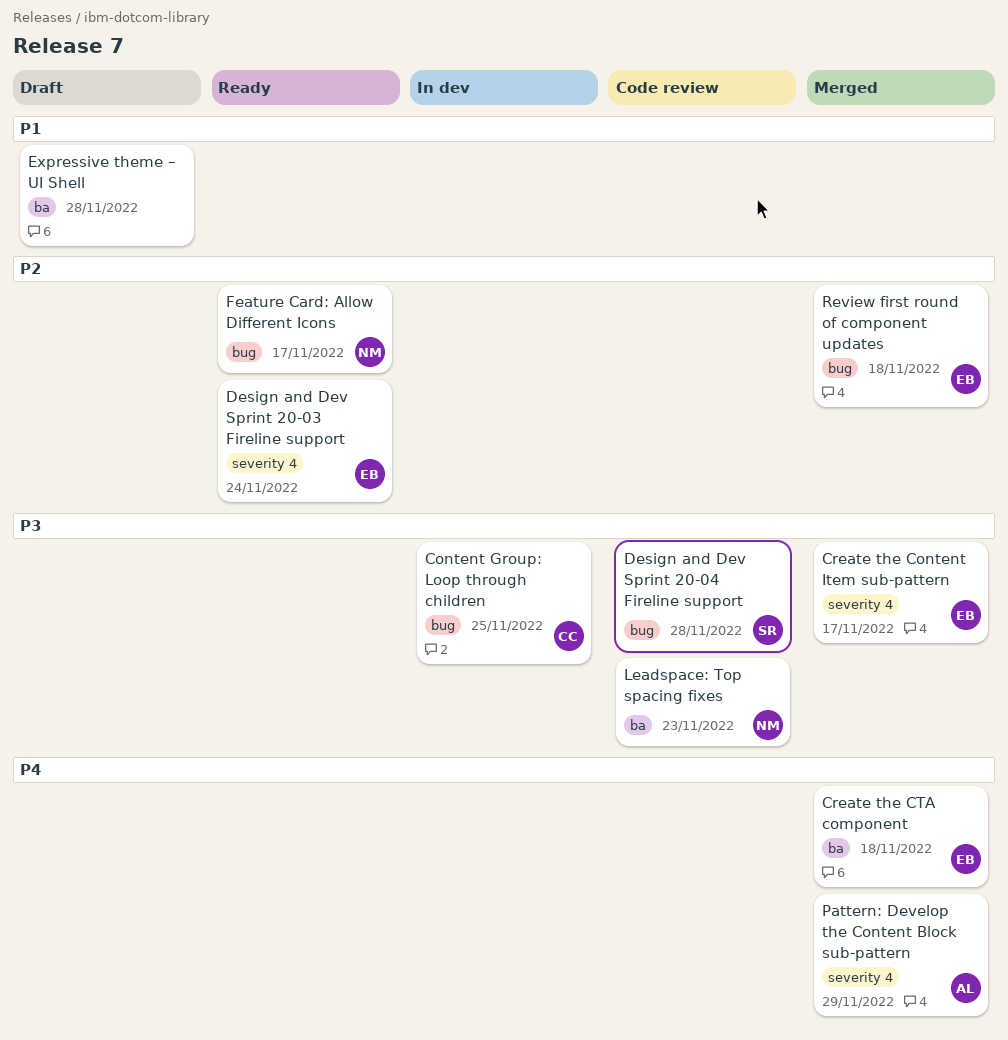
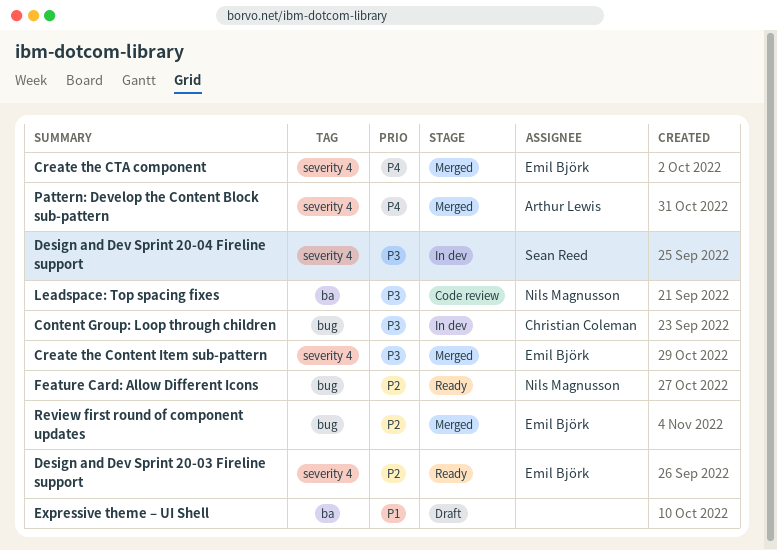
Create the CTA component, label: ba -> severity 4
Design and Dev Sprint 20-04 Fireline support, status: Code review -> In dev
Design and Dev Sprint 20-04 Fireline support, label: bug -> severity 4

